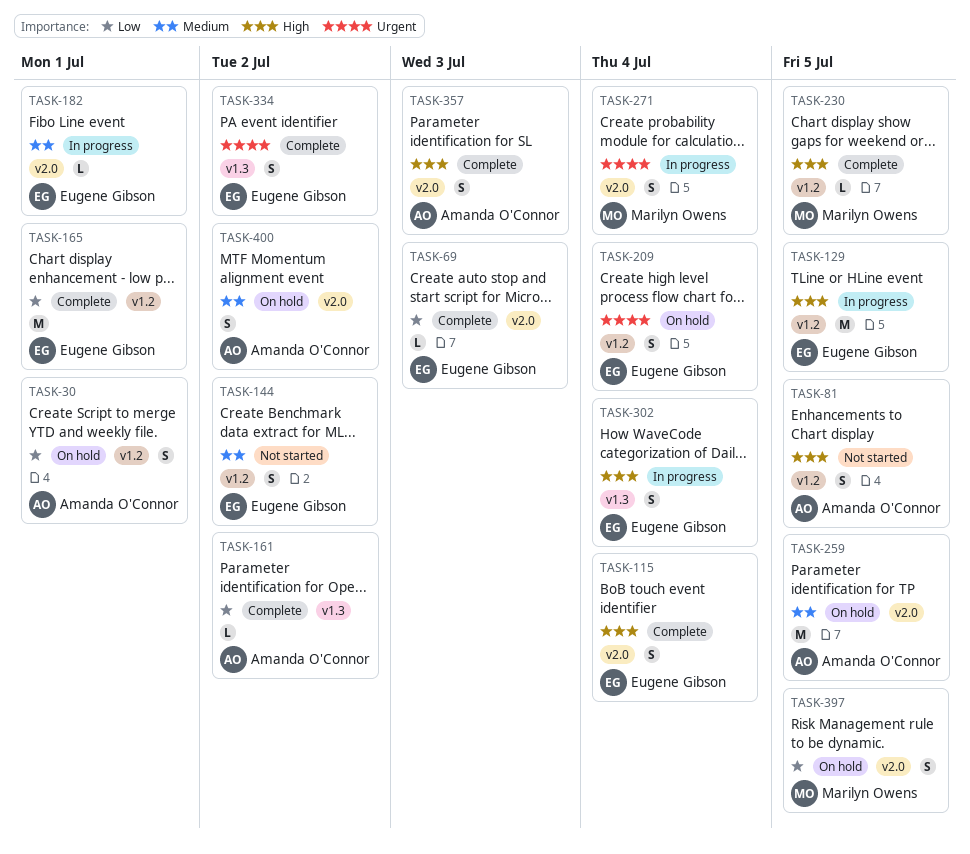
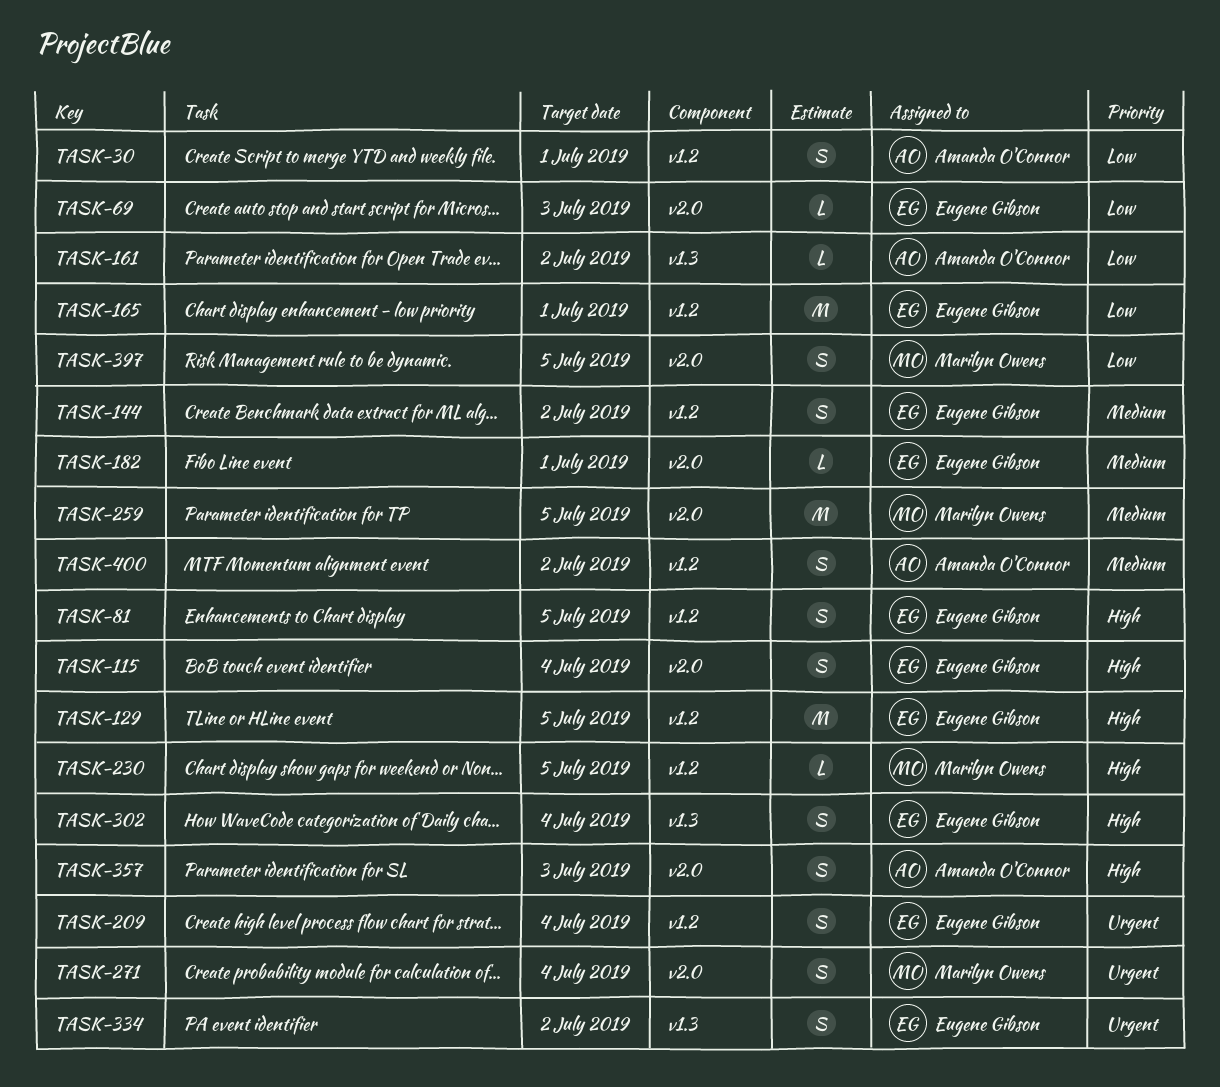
TASK-81, owner: Amanda O'Connor -> Eugene Gibson
TASK-259, owner: Amanda O'Connor -> Marilyn Owens
TASK-400, label: v2.0 -> v1.2

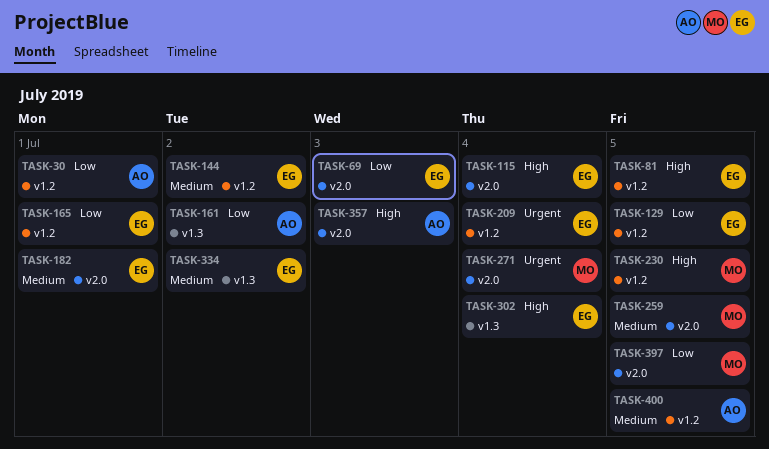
TASK-129, priority: High -> Low
TASK-334, priority: Urgent -> Medium
TASK-400, due: Jul 2 -> Jul 5

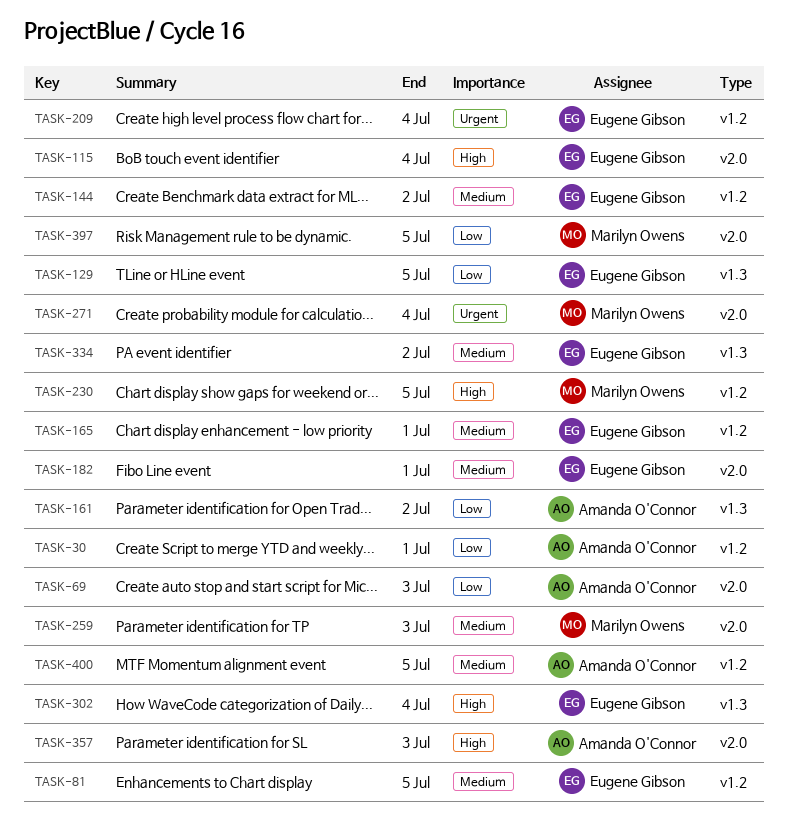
TASK-69, owner: Eugene Gibson -> Amanda O'Connor
TASK-81, priority: High -> Medium
TASK-129, label: v1.2 -> v1.3
TASK-165, priority: Low -> Medium
TASK-259, due: Jul 5 -> Jul 3

